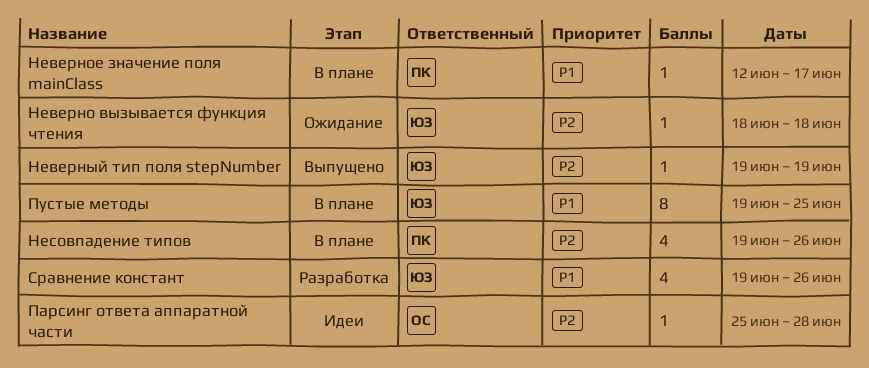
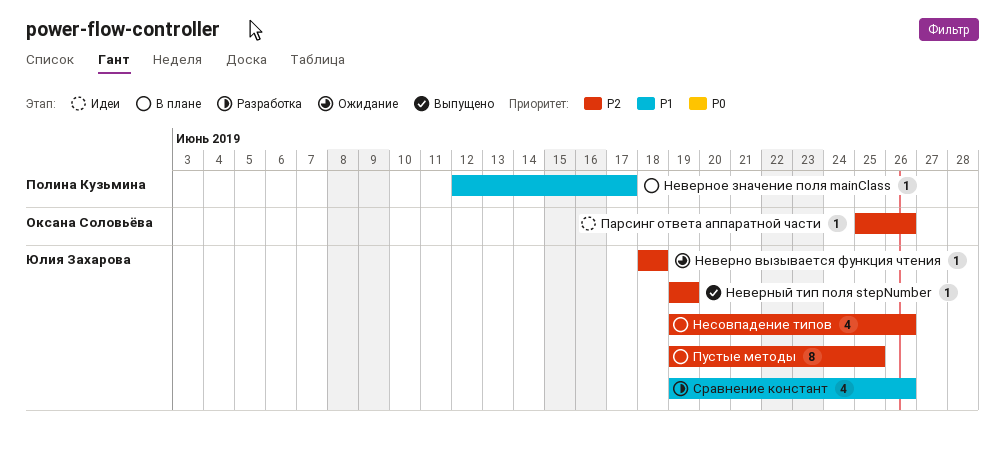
Несовпадение типов, owner: Полина Кузьмина -> Юлия Захарова
Парсинг ответа аппаратной части, due: Jun 28 -> Jun 26
Пустые методы, priority: P1 -> P2

